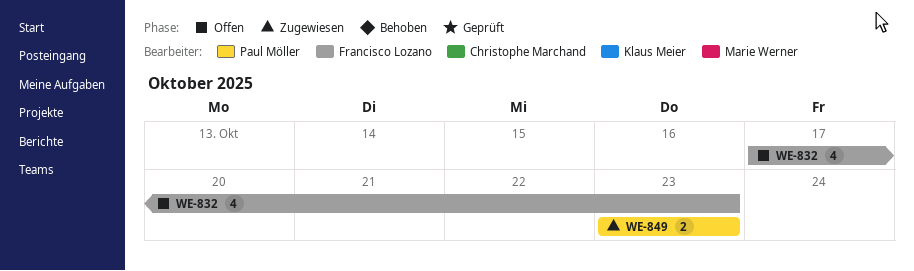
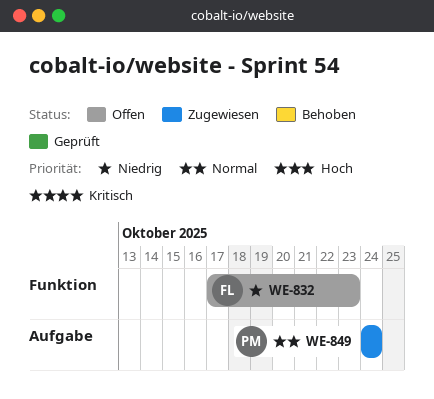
WE-849, start: Oct 23 -> Oct 24
WE-849, due: Oct 23 -> Oct 24

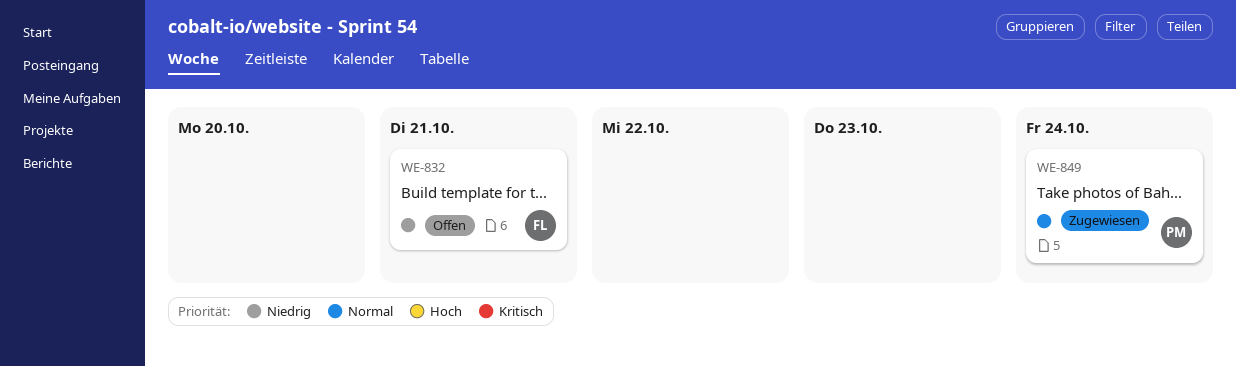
WE-832, due: Oct 23 -> Oct 21

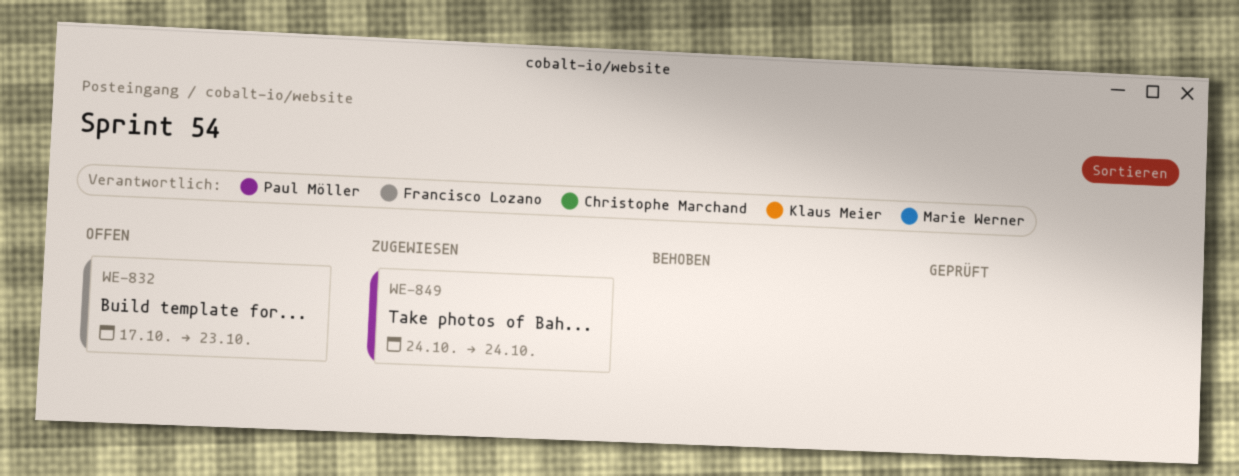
WE-832, due: Oct 21 -> Oct 23

